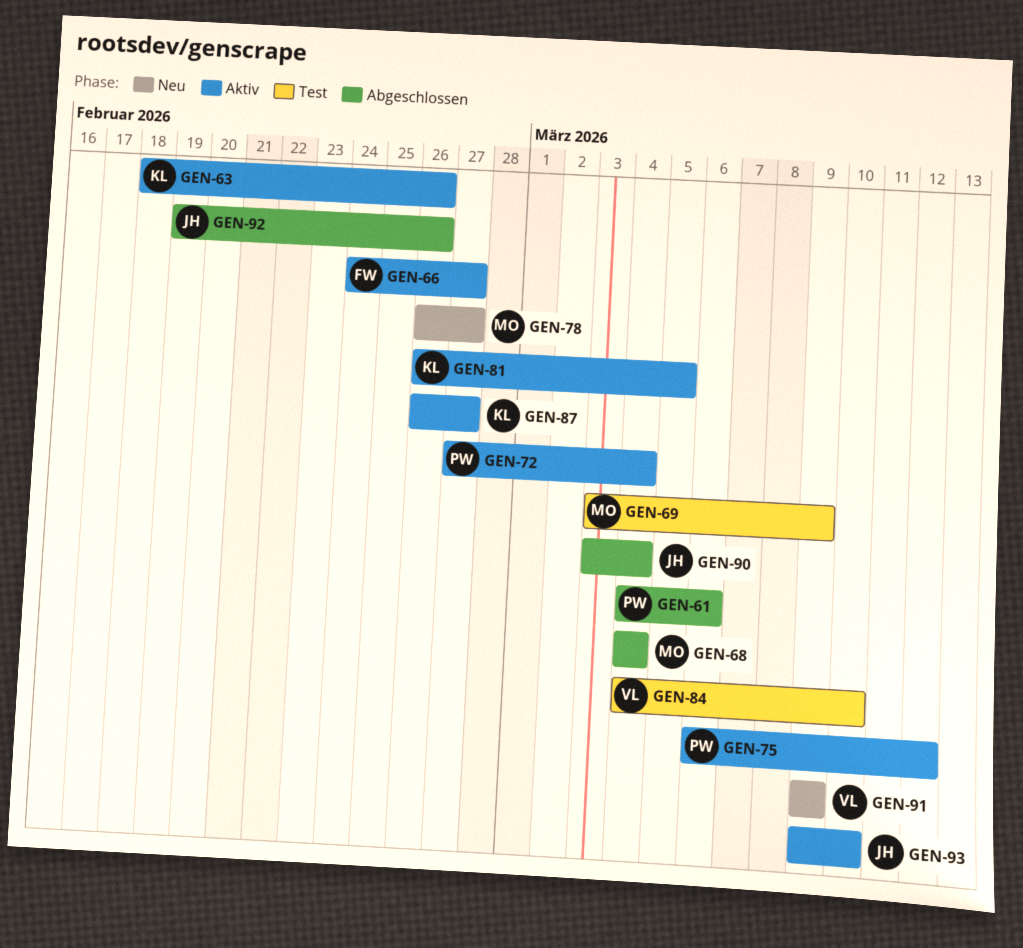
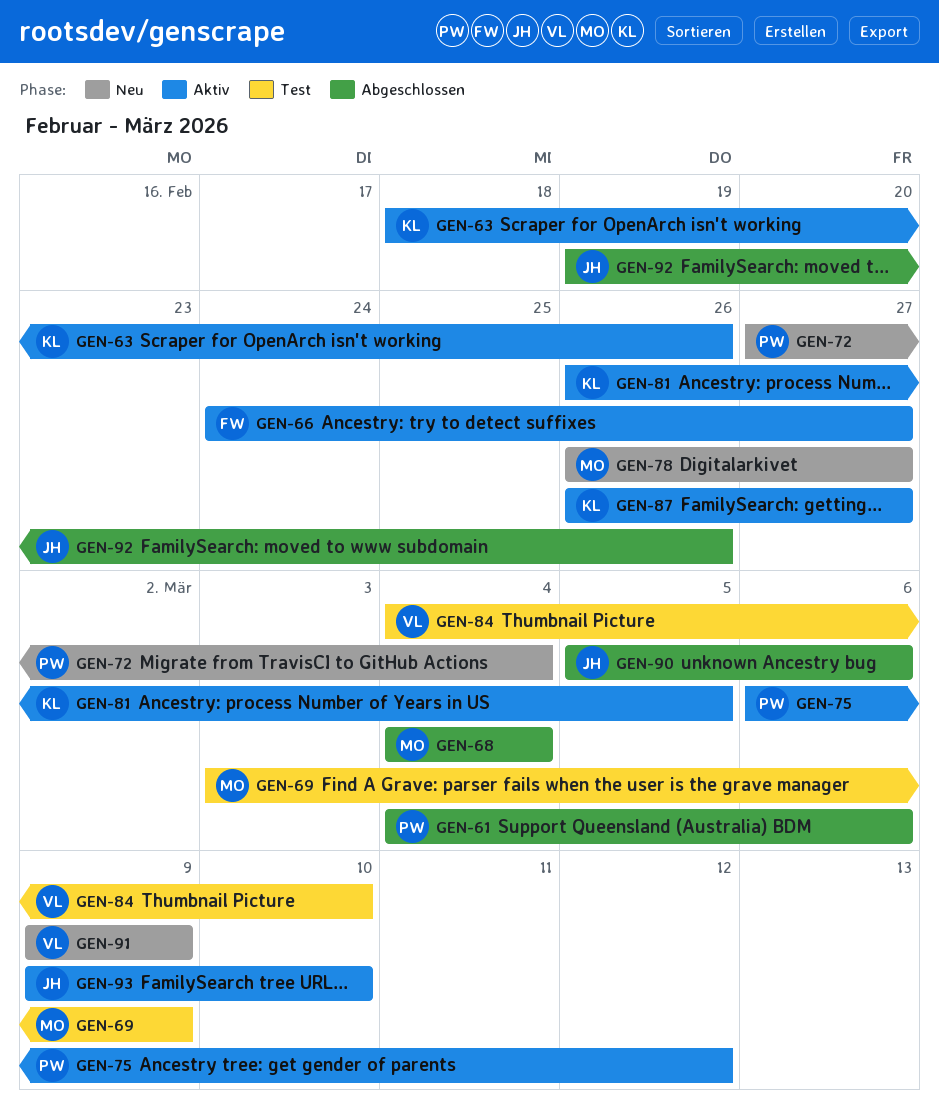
GEN-72, status: Aktiv -> Neu
GEN-90, start: Mar 3 -> Mar 5
GEN-90, due: Mar 4 -> Mar 6

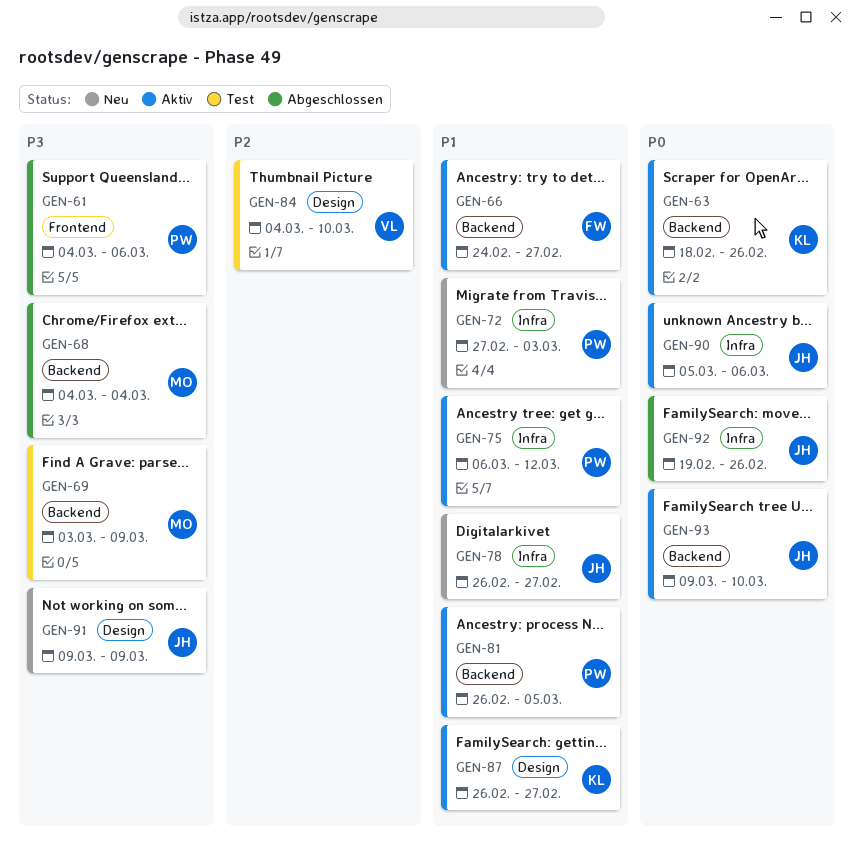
GEN-72, due: Mar 4 -> Mar 3
GEN-78, owner: MO -> JH
GEN-81, owner: KL -> PW
GEN-90, status: Abgeschlossen -> Aktiv
GEN-91, owner: VL -> JH

